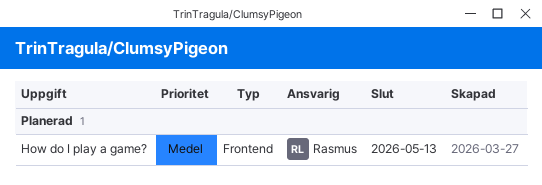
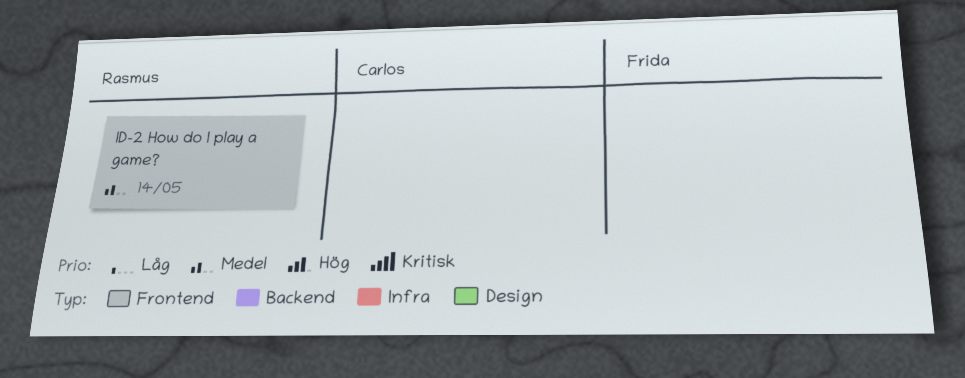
How do I play a game?, due: May 13 -> May 14

